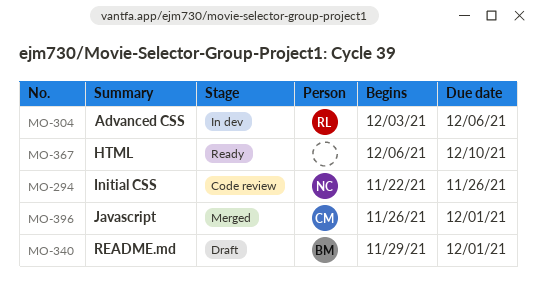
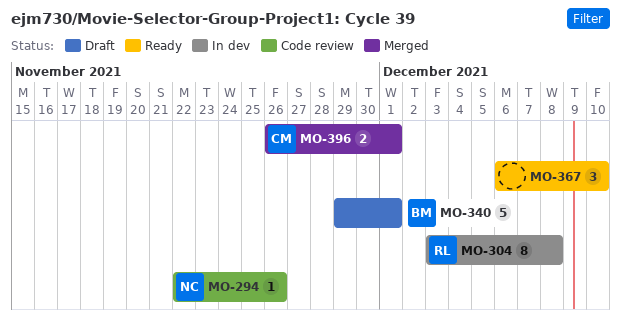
MO-304, due: Dec 6 -> Dec 8

